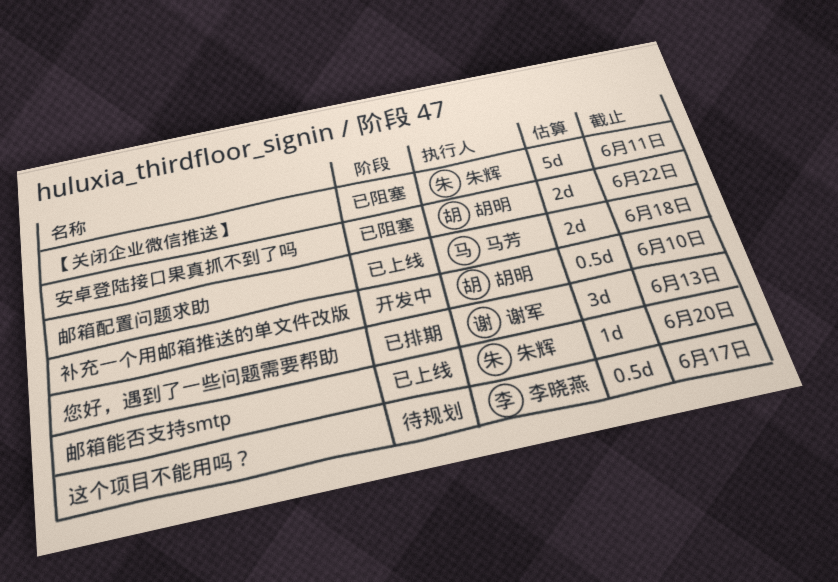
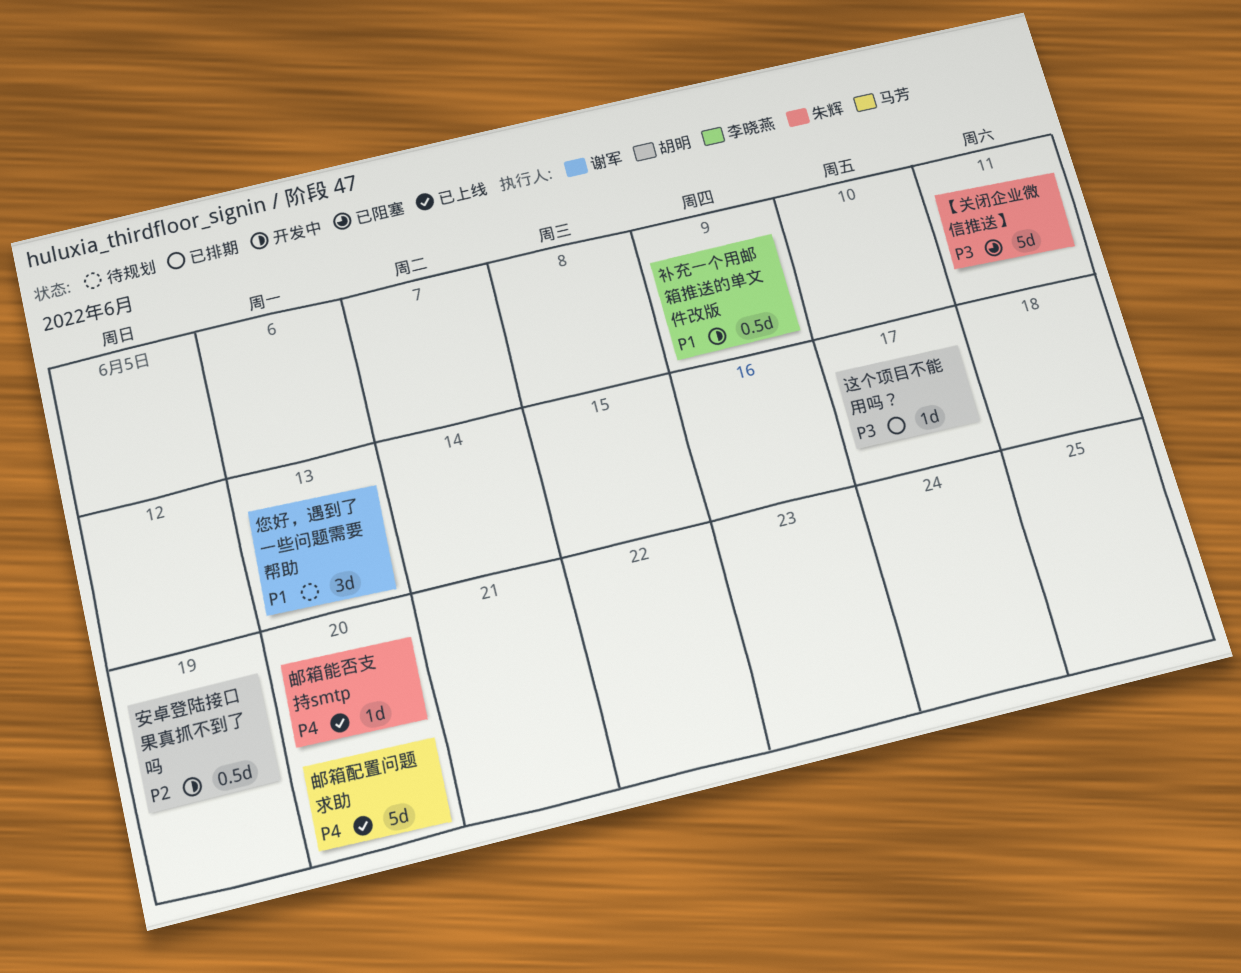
安卓登陆接口果真抓不到了吗, status: 已阻塞 -> 开发中
安卓登陆接口果真抓不到了吗, estimate: 2d -> 0.5d
安卓登陆接口果真抓不到了吗, due: Jun 22 -> Jun 19
您好，遇到了一些问题需要帮助, status: 已排期 -> 待规划
补充一个用邮箱推送的单文件改版, owner: 胡明 -> 李晓燕
补充一个用邮箱推送的单文件改版, due: Jun 10 -> Jun 9
这个项目不能用吗？, status: 待规划 -> 已排期
这个项目不能用吗？, owner: 李晓燕 -> 胡明
这个项目不能用吗？, estimate: 0.5d -> 1d
邮箱配置问题求助, estimate: 2d -> 5d
邮箱配置问题求助, due: Jun 18 -> Jun 20

